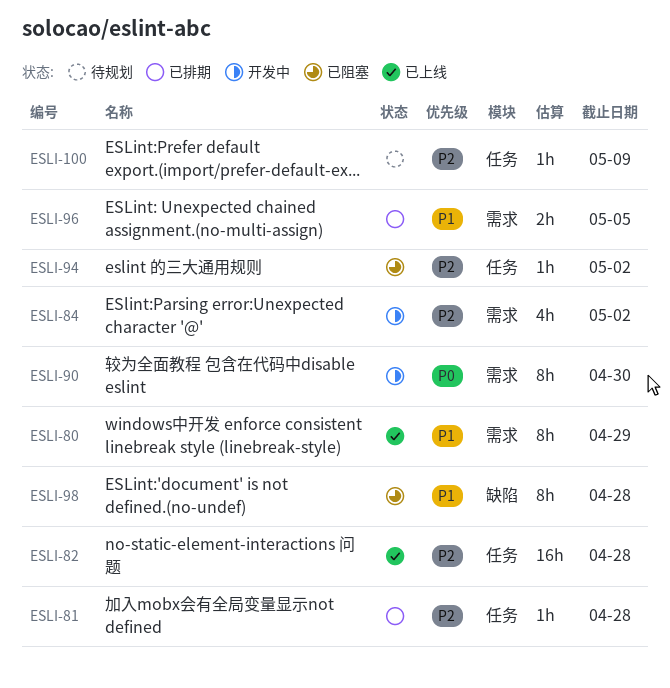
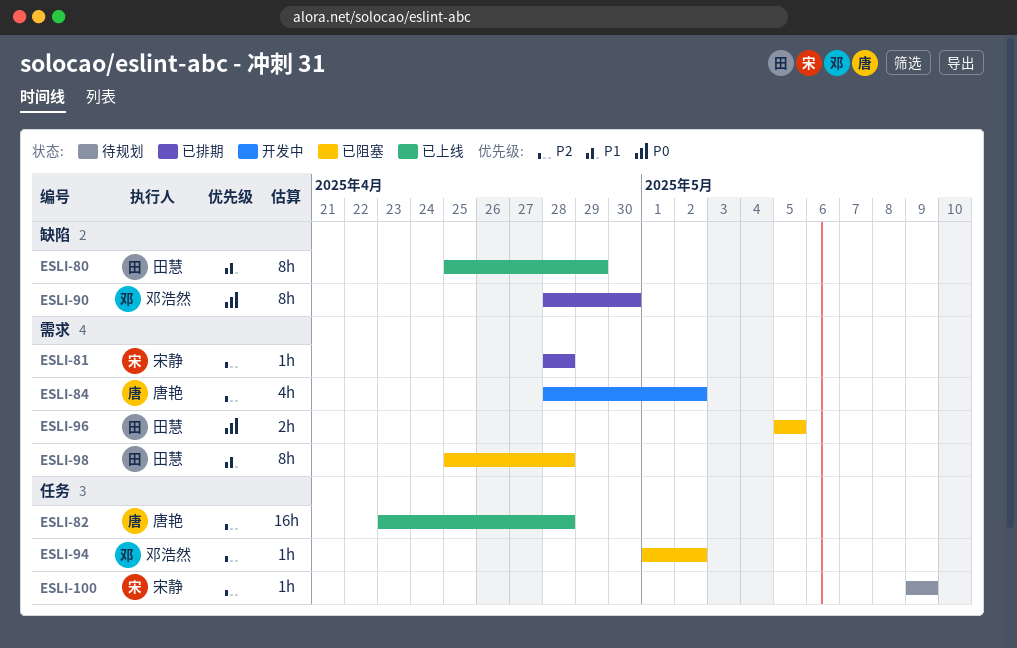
ESLI-80, label: 需求 -> 缺陷
ESLI-81, label: 任务 -> 需求
ESLI-90, status: 开发中 -> 已排期
ESLI-90, label: 需求 -> 缺陷
ESLI-96, status: 已排期 -> 已阻塞
ESLI-96, priority: P1 -> P0
ESLI-98, label: 缺陷 -> 需求

